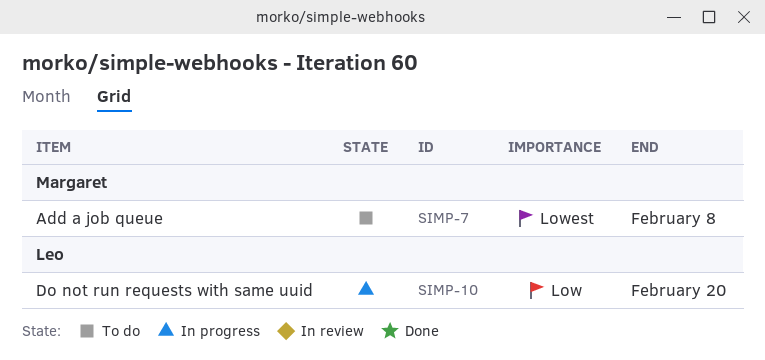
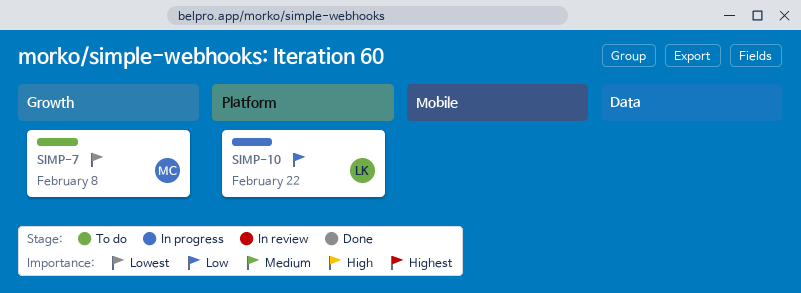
SIMP-10, due: Feb 20 -> Feb 22

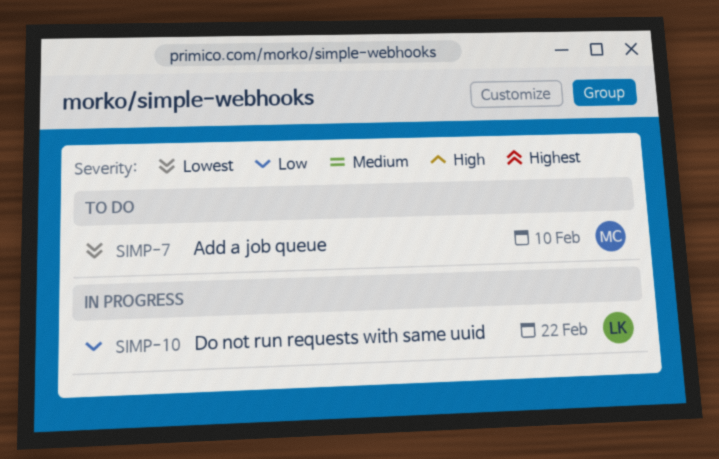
SIMP-7, due: Feb 8 -> Feb 10

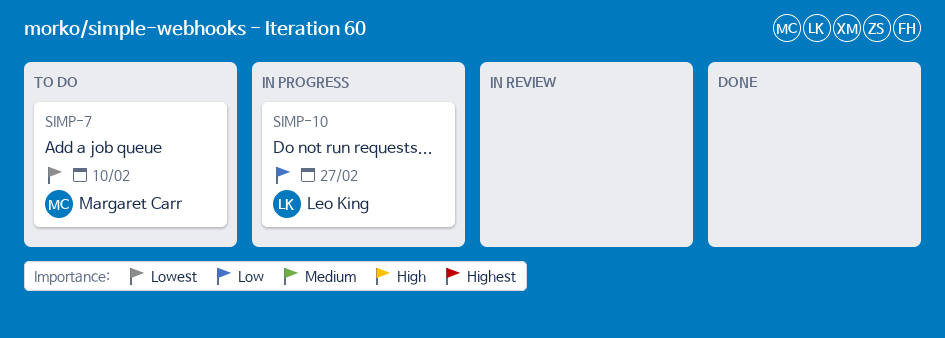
SIMP-10, due: Feb 22 -> Feb 27

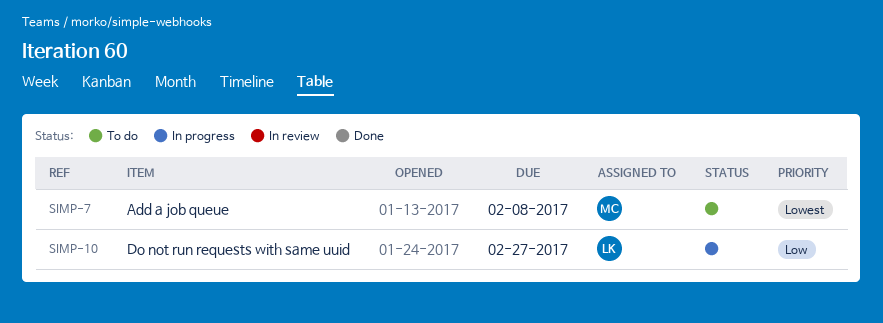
SIMP-7, due: Feb 10 -> Feb 8

